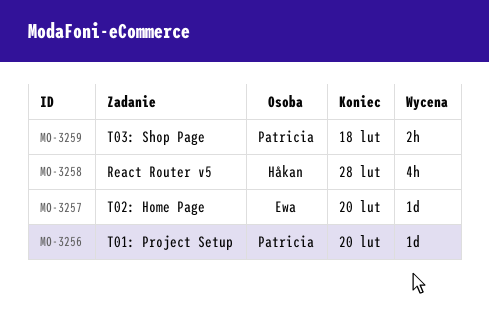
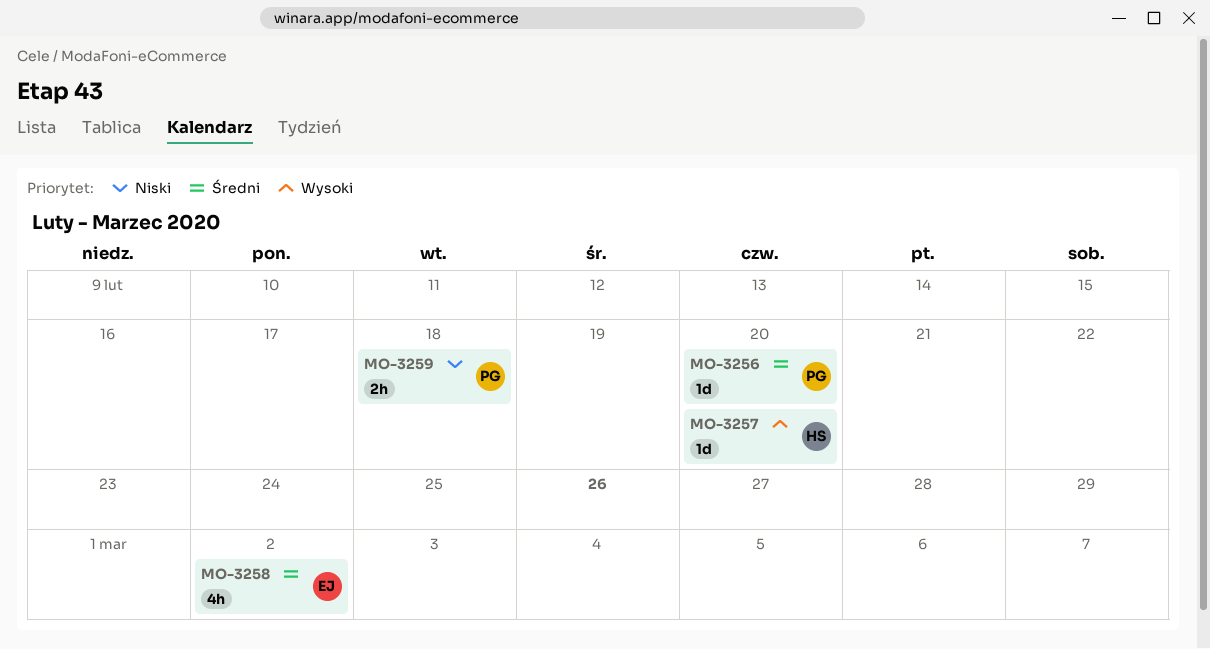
MO-3257, owner: Ewa -> Håkan
MO-3258, owner: Håkan -> Ewa
MO-3258, due: Feb 28 -> Mar 2

